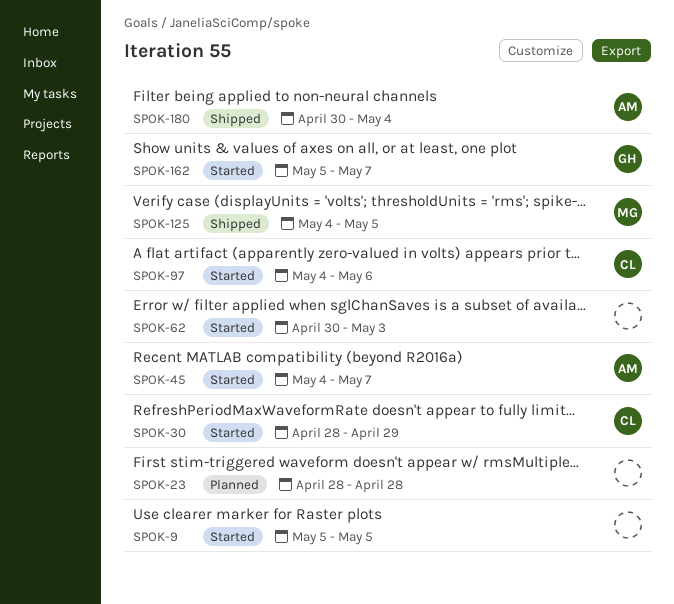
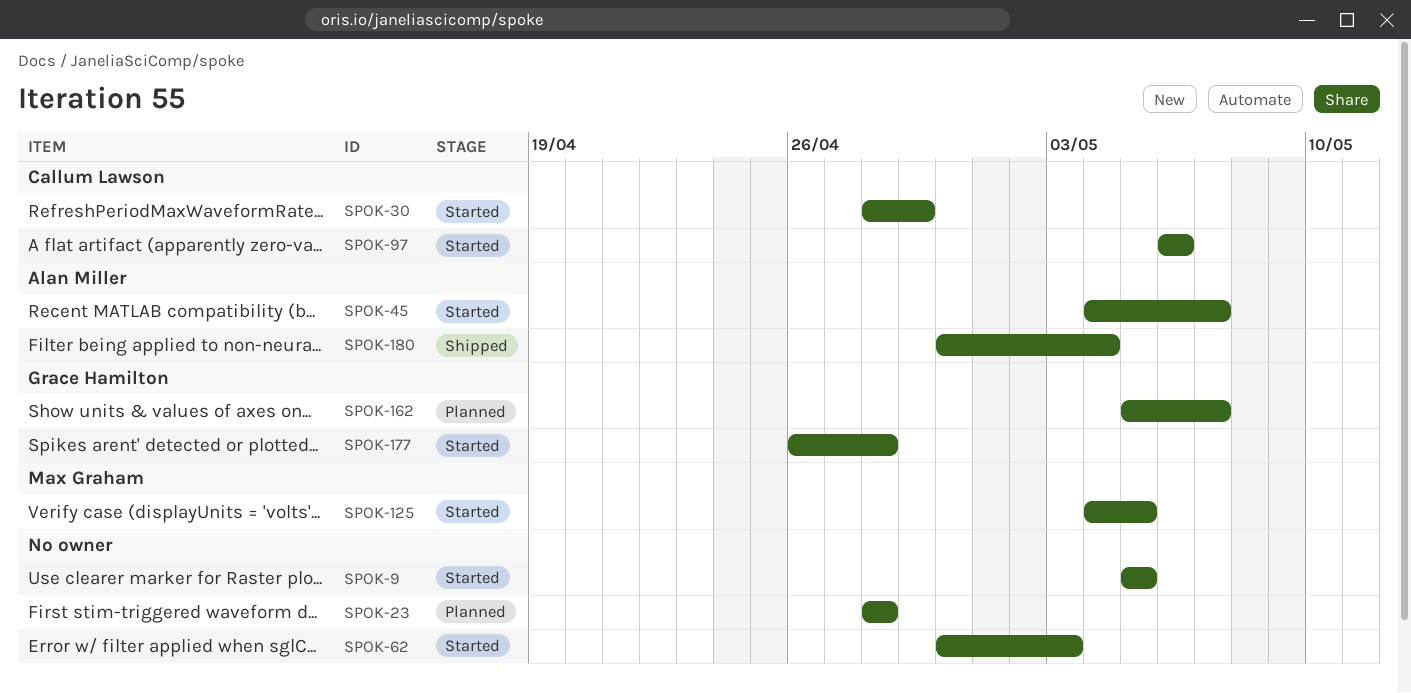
SPOK-97, start: May 4 -> May 6
SPOK-125, status: Shipped -> Started
SPOK-162, status: Started -> Planned
SPOK-177: none -> present

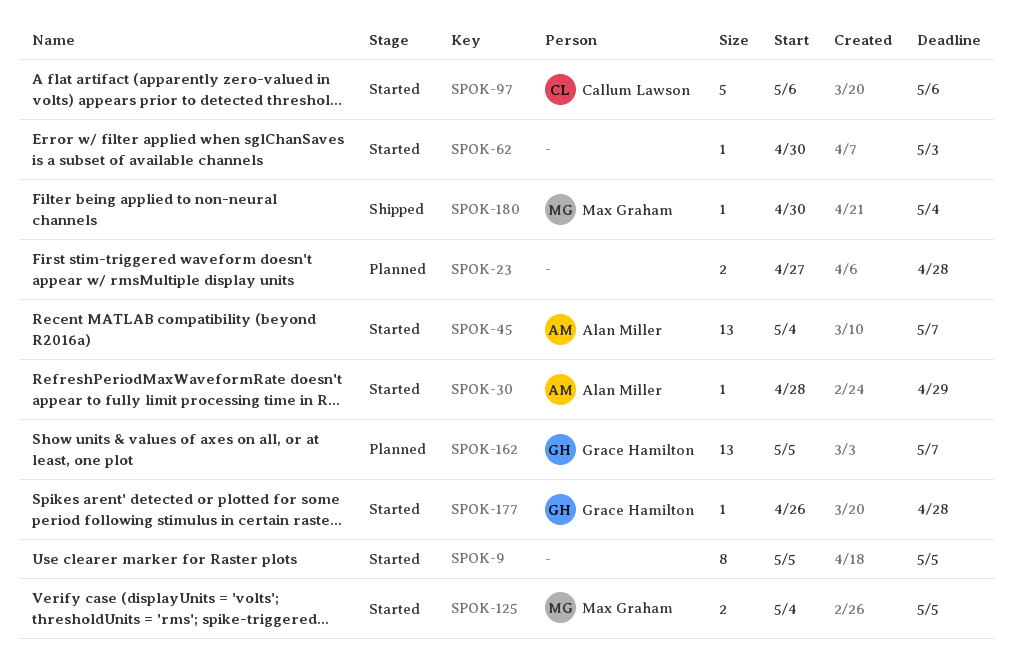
SPOK-23, start: Apr 28 -> Apr 27
SPOK-30, owner: Callum Lawson -> Alan Miller
SPOK-180, owner: Alan Miller -> Max Graham

